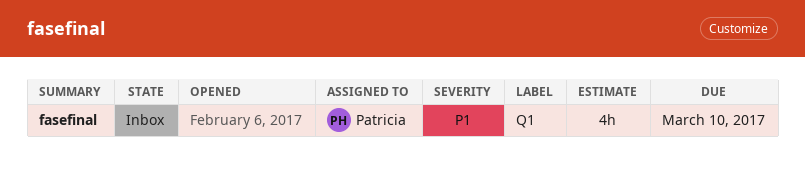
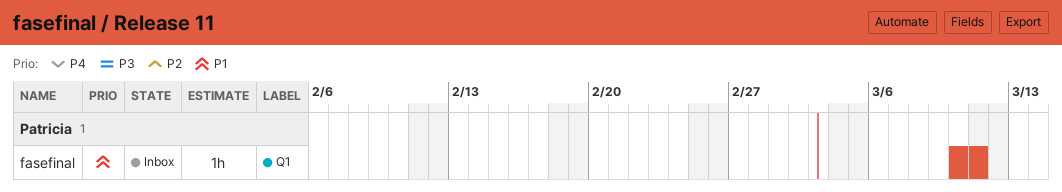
fasefinal, estimate: 4h -> 1h
fasefinal, due: Mar 10 -> Mar 11

